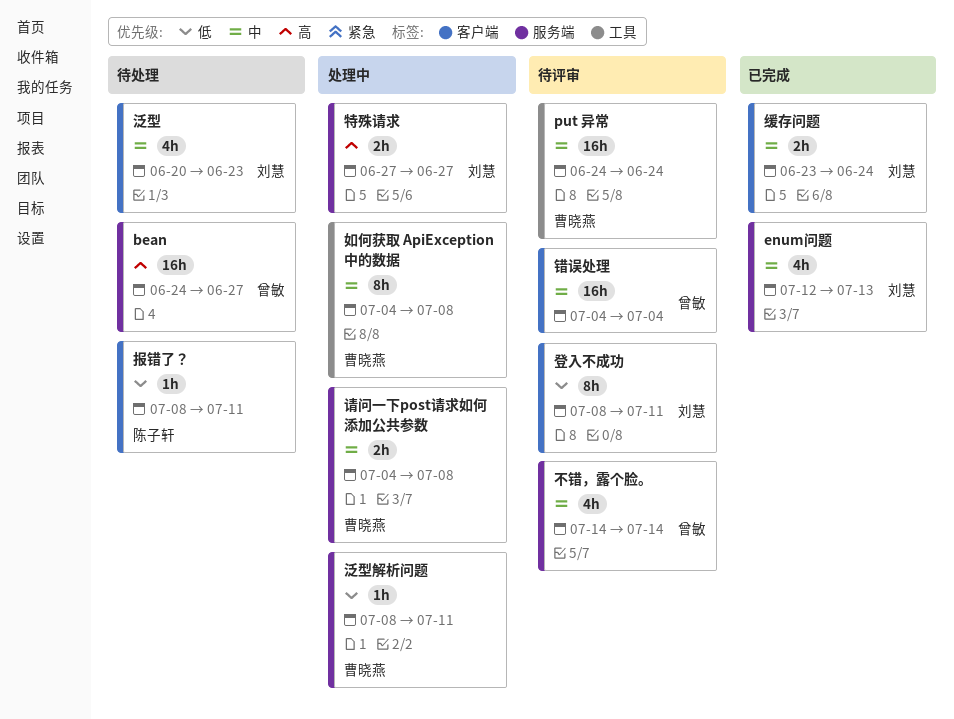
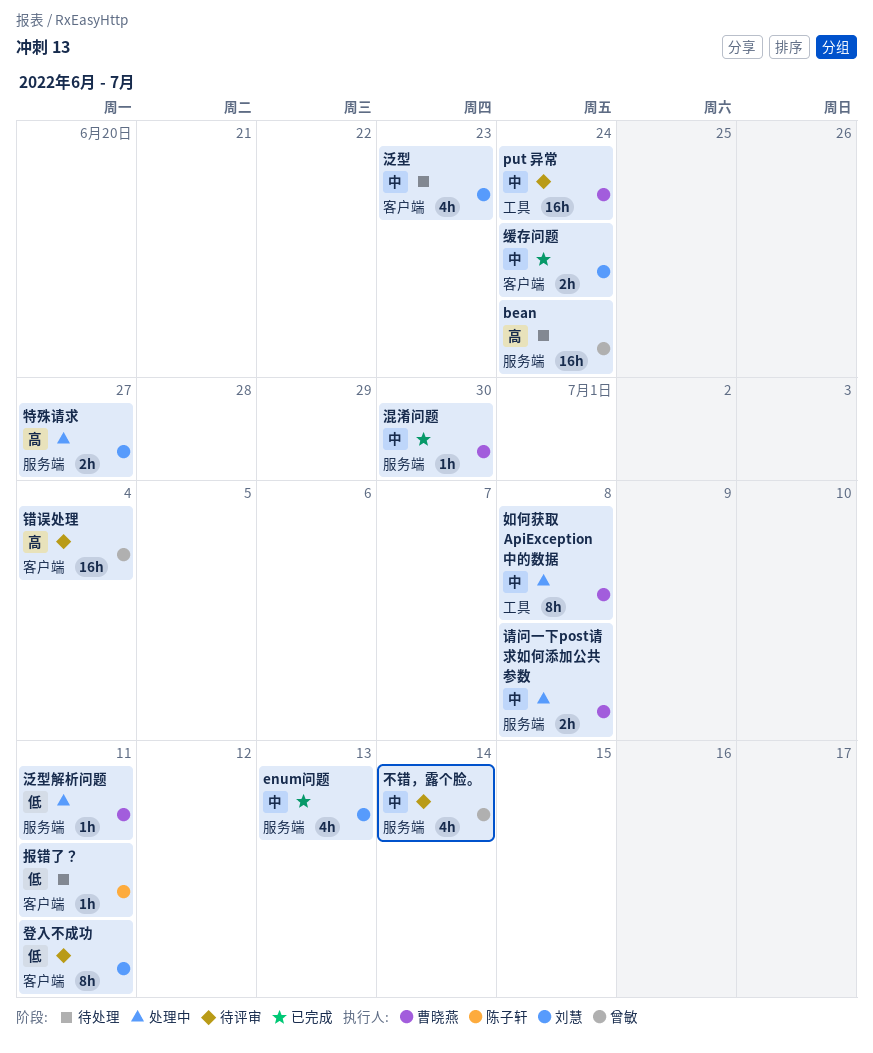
bean, due: Jun 27 -> Jun 24
混淆问题: none -> present
错误处理, priority: 中 -> 高

